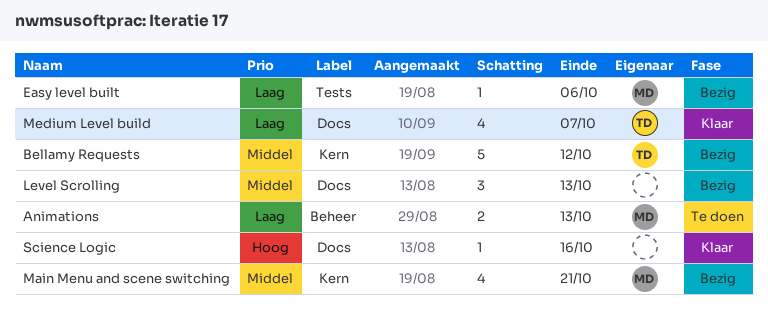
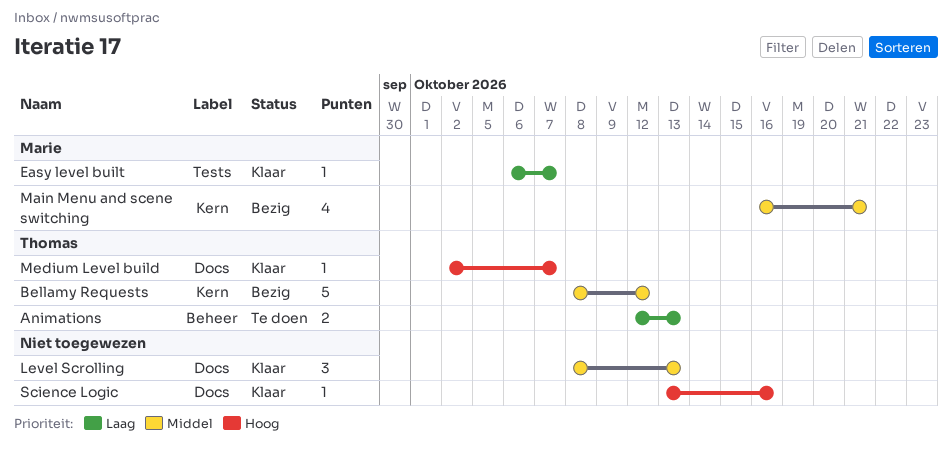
Animations, owner: Marie -> Thomas
Easy level built, status: Bezig -> Klaar
Easy level built, due: Oct 6 -> Oct 7
Level Scrolling, status: Bezig -> Klaar
Medium Level build, priority: Laag -> Hoog
Medium Level build, estimate: 4 -> 1

